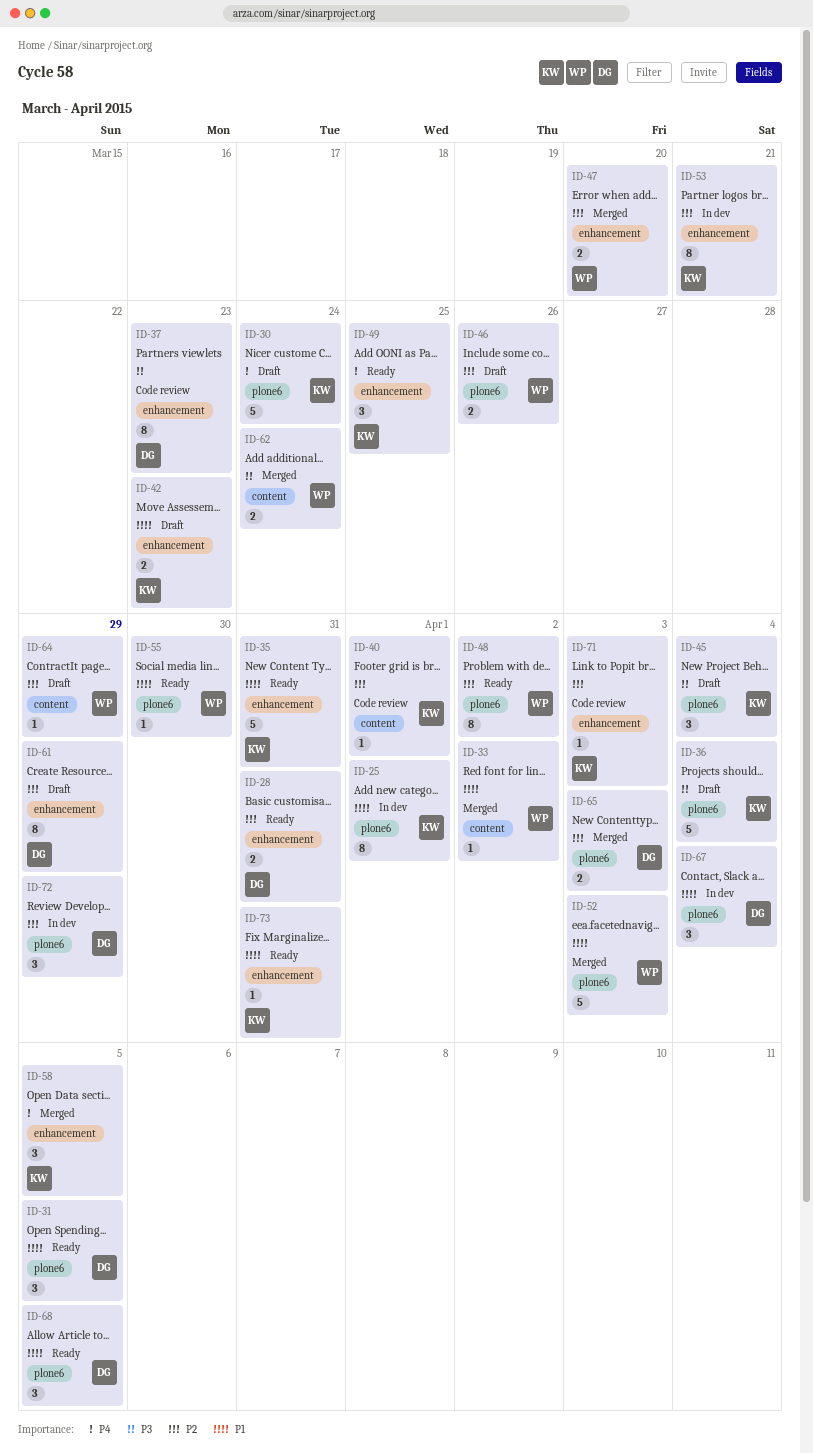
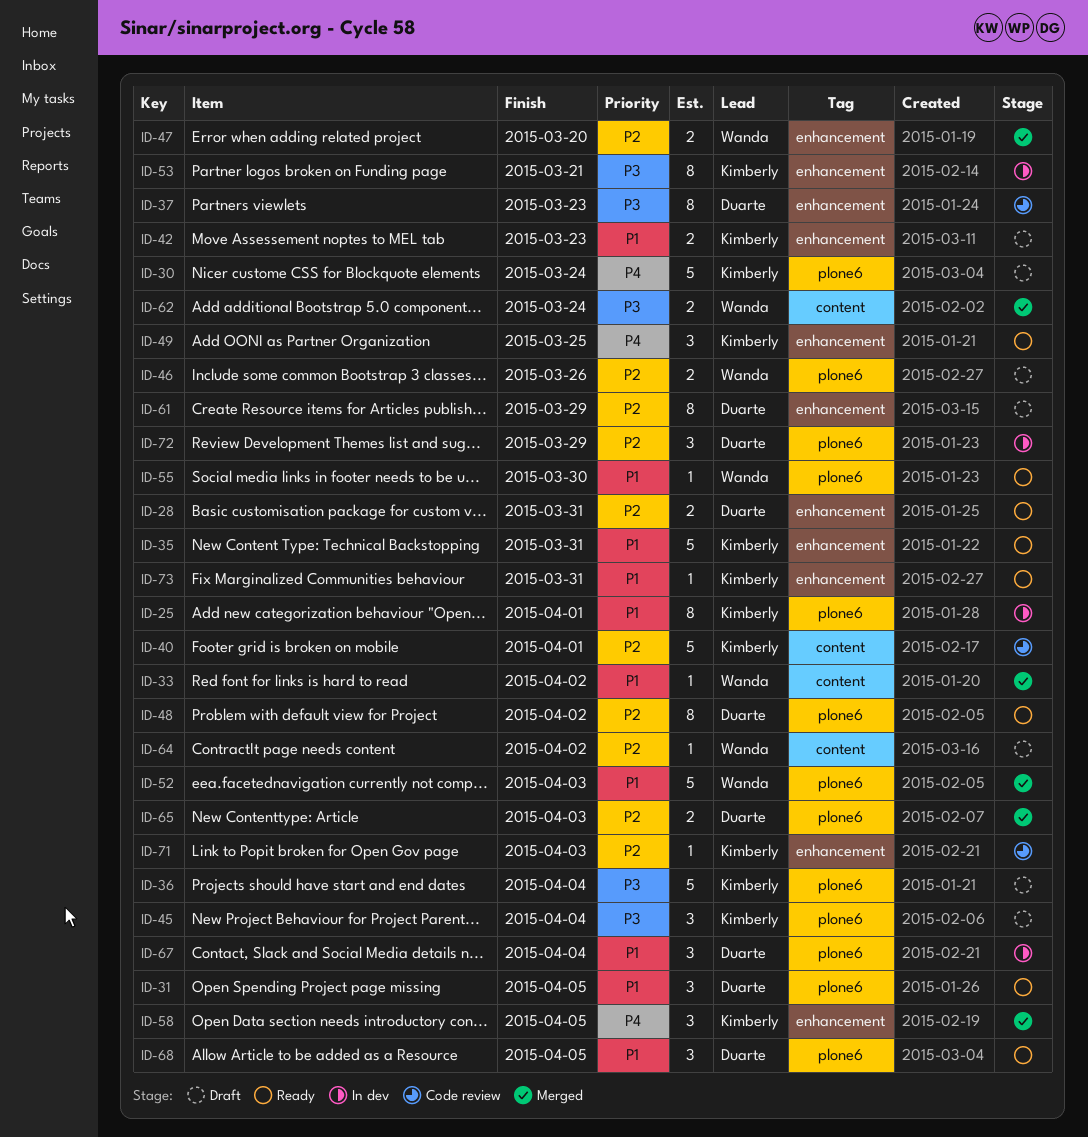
ID-40, estimate: 1 -> 5
ID-48, owner: Wanda -> Duarte
ID-53, priority: P2 -> P3
ID-64, due: Mar 29 -> Apr 2

